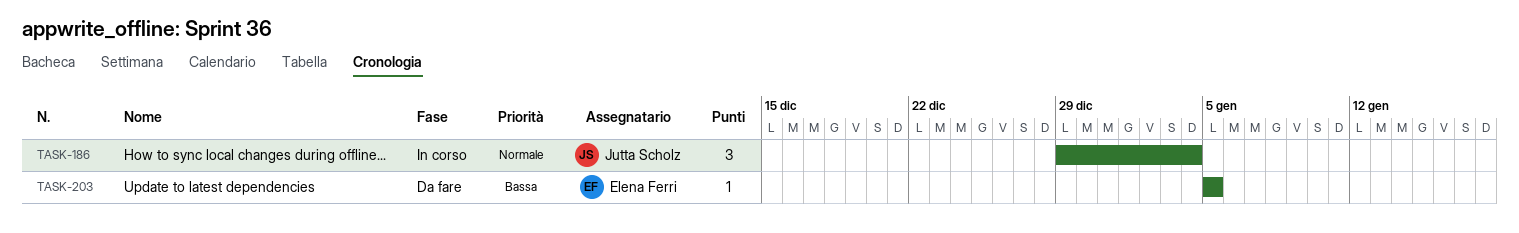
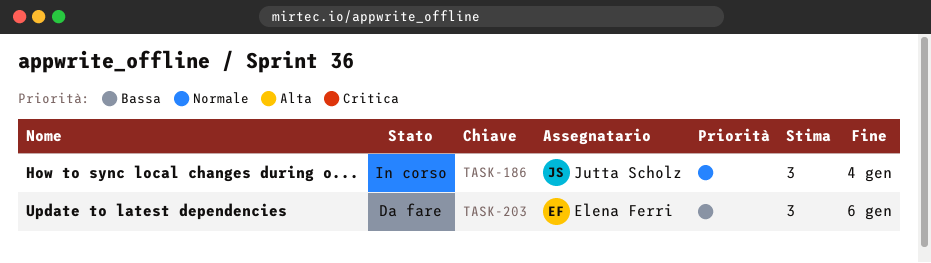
TASK-203, estimate: 1 -> 3
TASK-203, due: Jan 5 -> Jan 6

